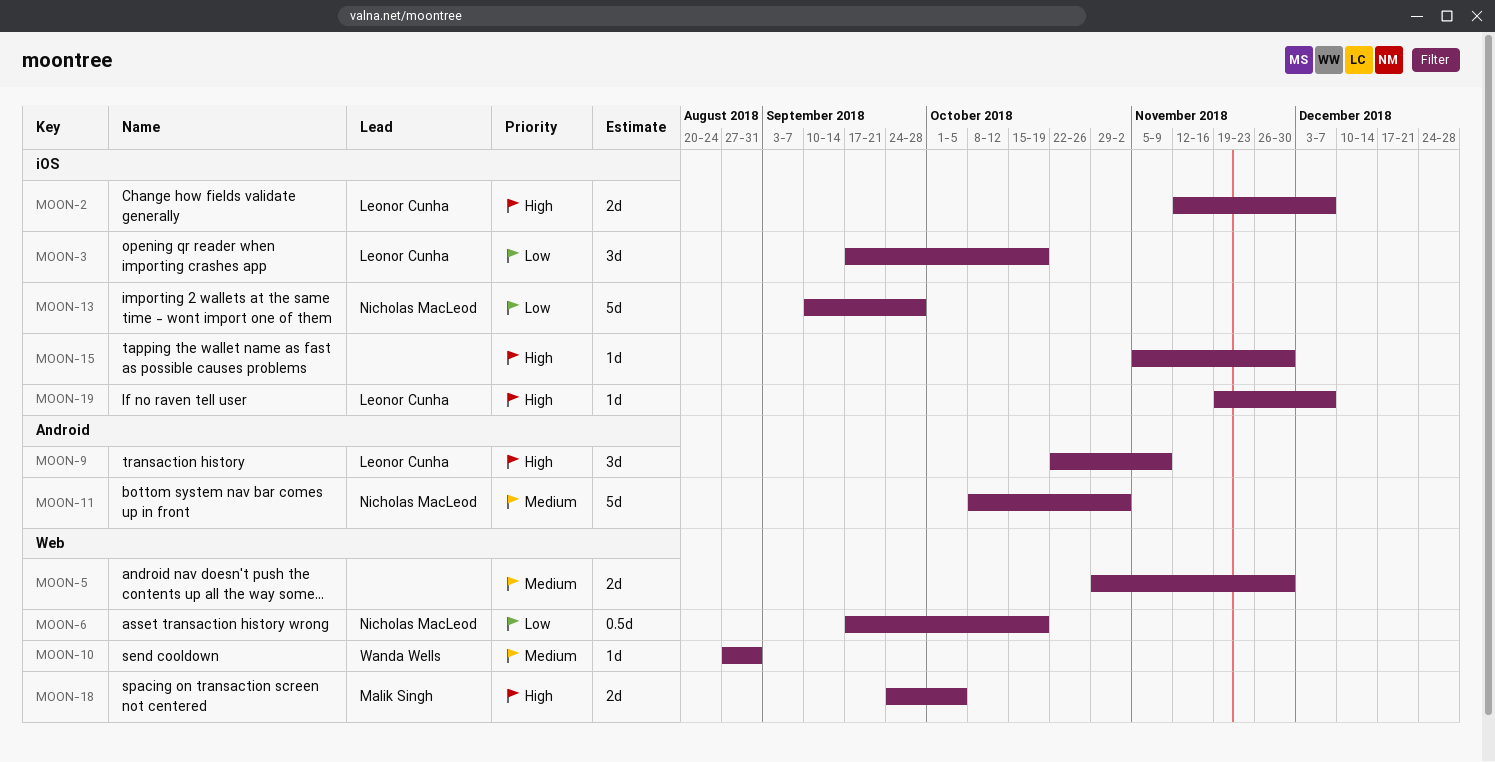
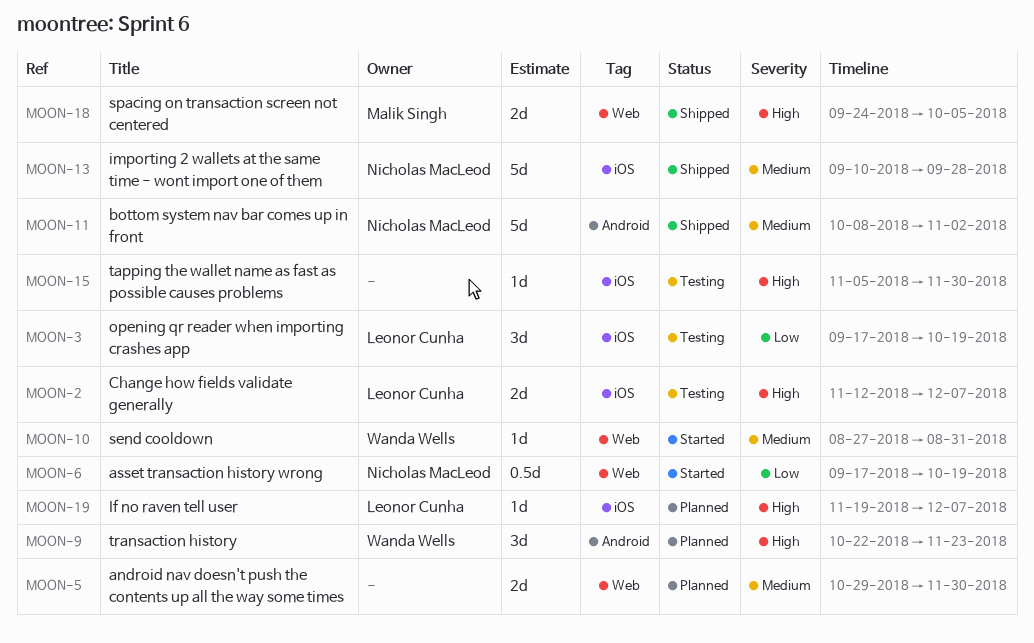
MOON-9, owner: Leonor Cunha -> Wanda Wells
MOON-9, due: Nov 9 -> Nov 23
MOON-13, priority: Low -> Medium

